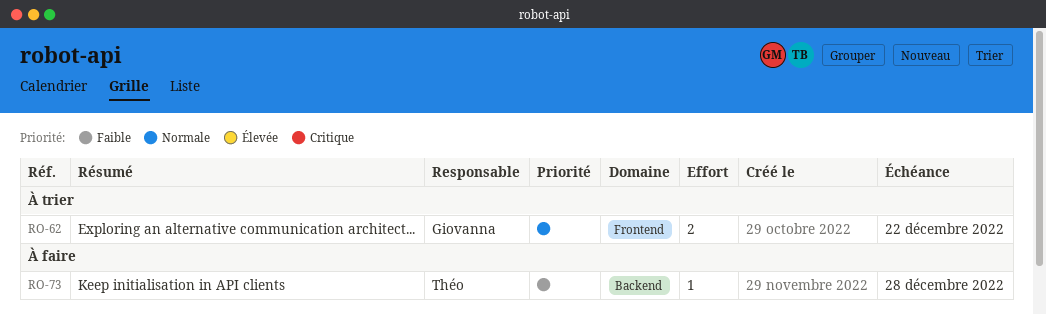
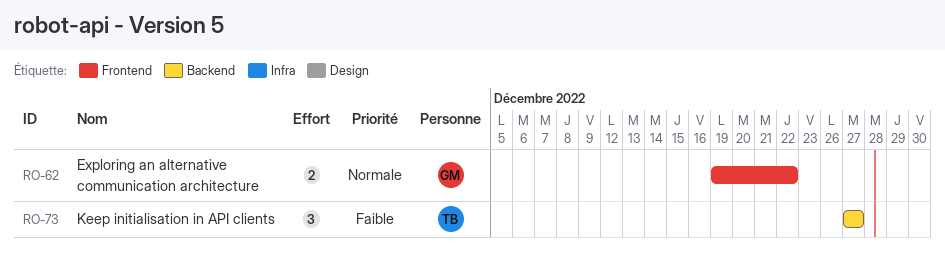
RO-73, estimate: 1 -> 3
RO-73, due: Dec 28 -> Dec 27

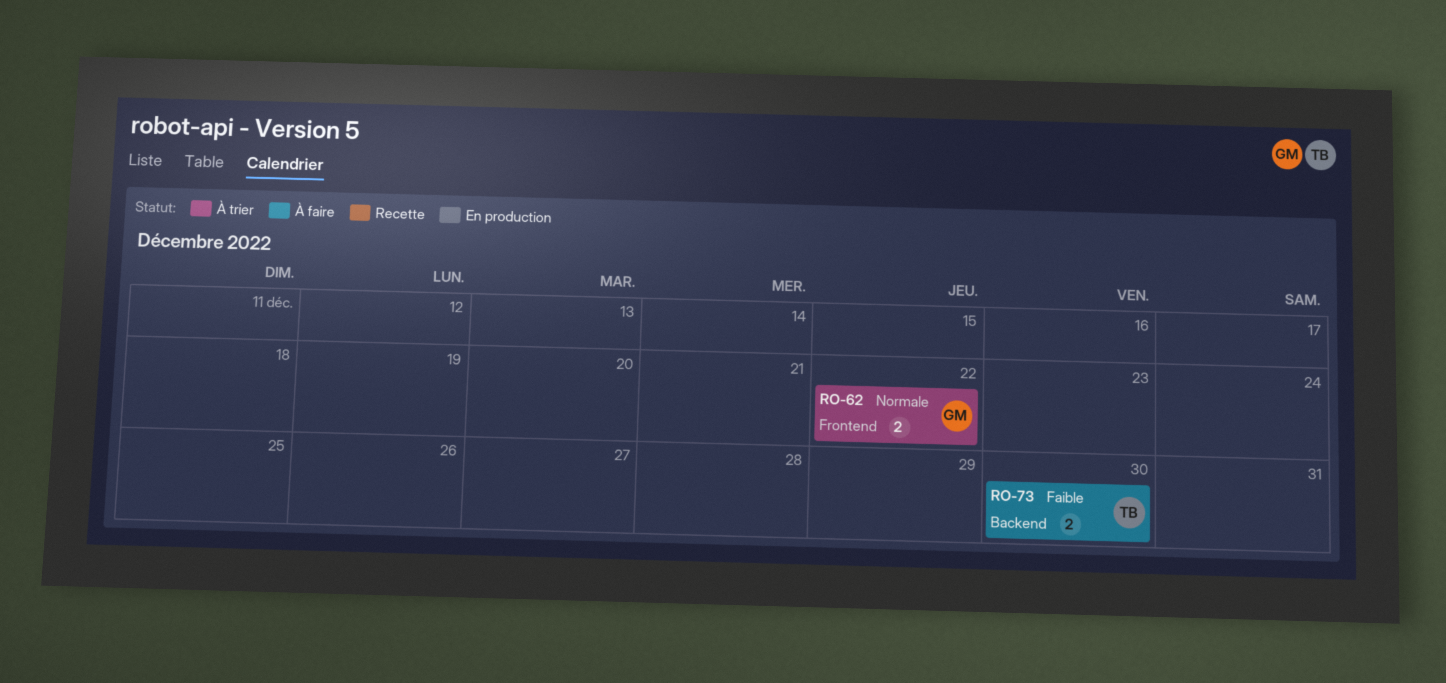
RO-73, estimate: 3 -> 2
RO-73, due: Dec 27 -> Dec 30

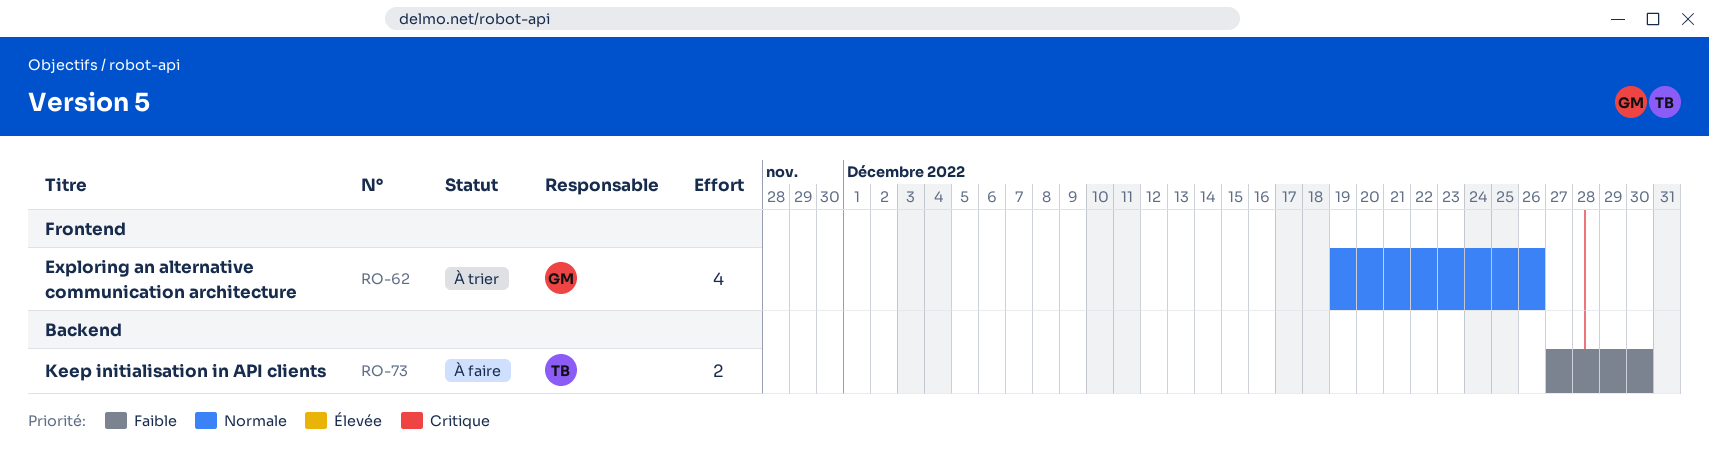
RO-62, estimate: 2 -> 4
RO-62, due: Dec 22 -> Dec 26

